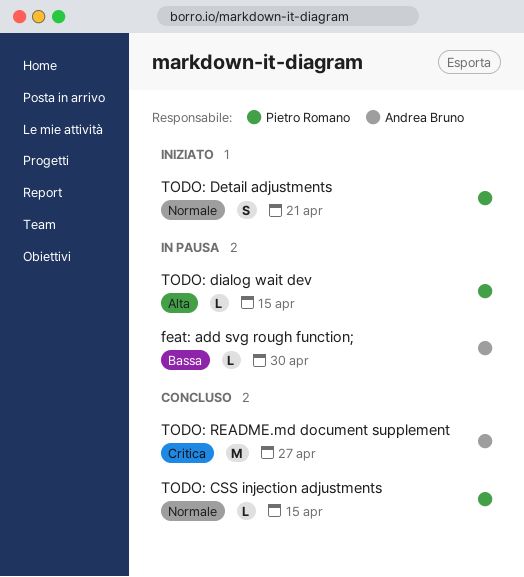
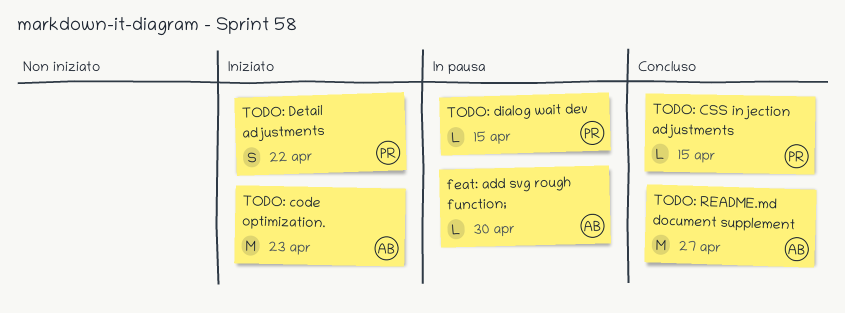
TODO: code optimization.: none -> present
TODO: Detail adjustments, due: Apr 21 -> Apr 22

